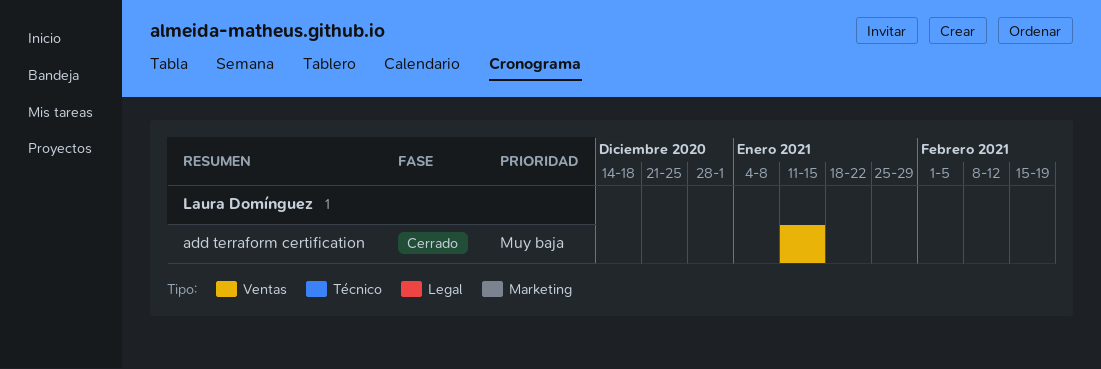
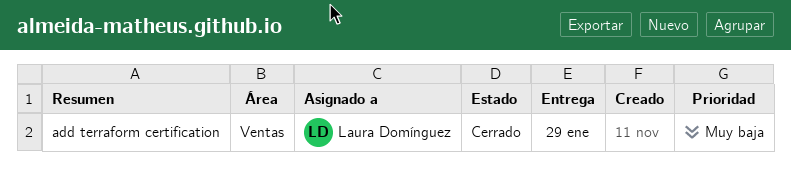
add terraform certification, due: Jan 15 -> Jan 29

